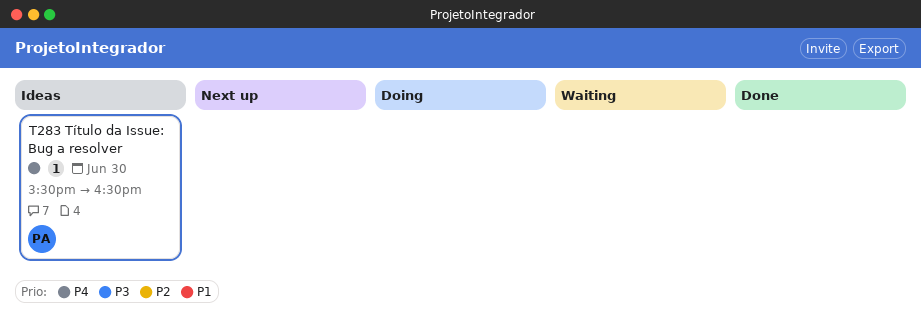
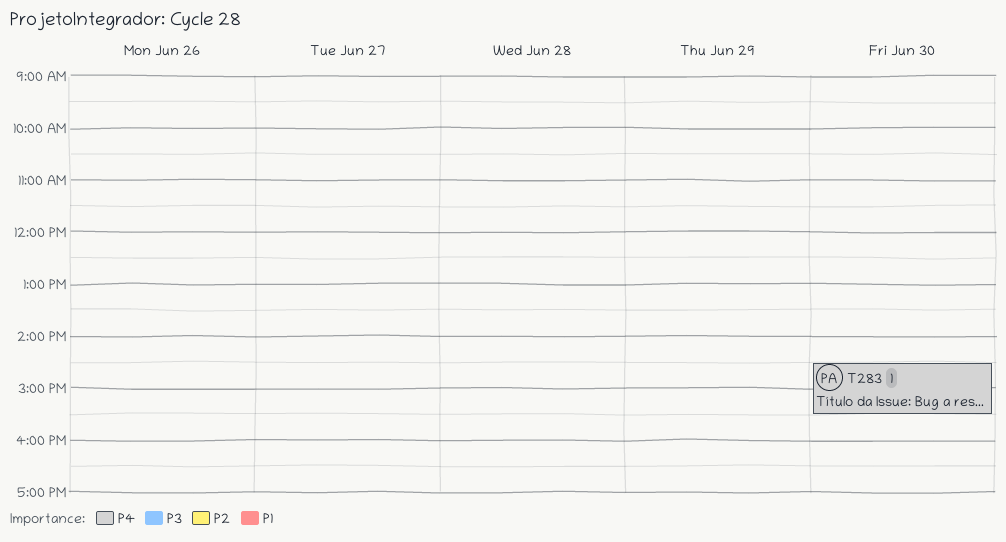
T283, begins: 15:30 -> 14:30
T283, ends: 16:30 -> 15:30

